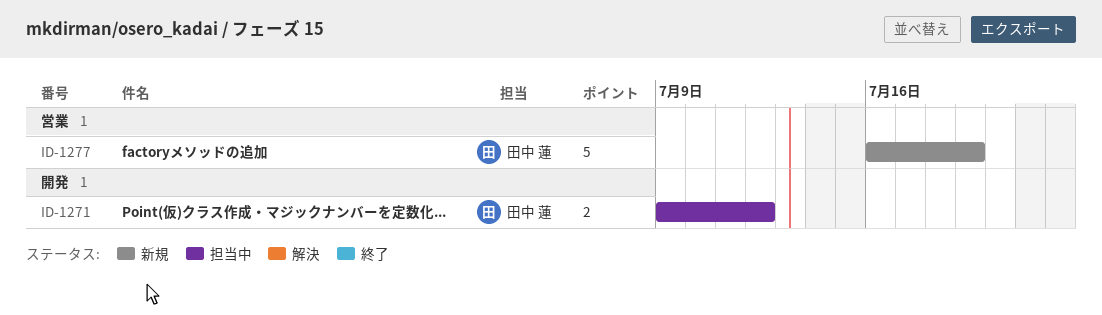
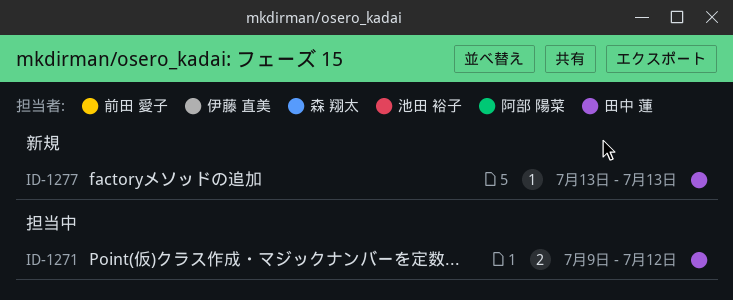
ID-1277, estimate: 5 -> 1
ID-1277, start: Jul 16 -> Jul 13
ID-1277, due: Jul 19 -> Jul 13

